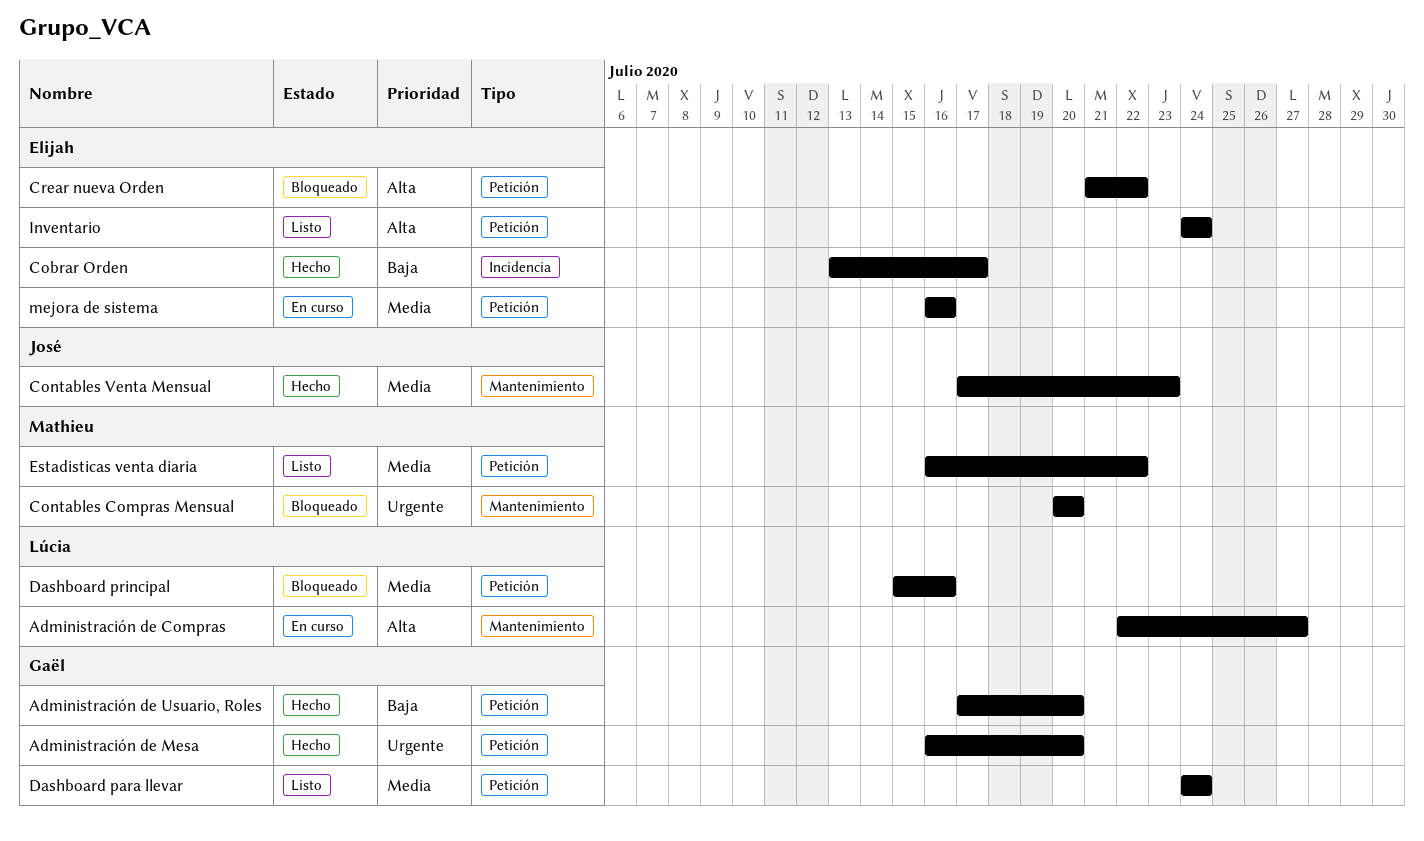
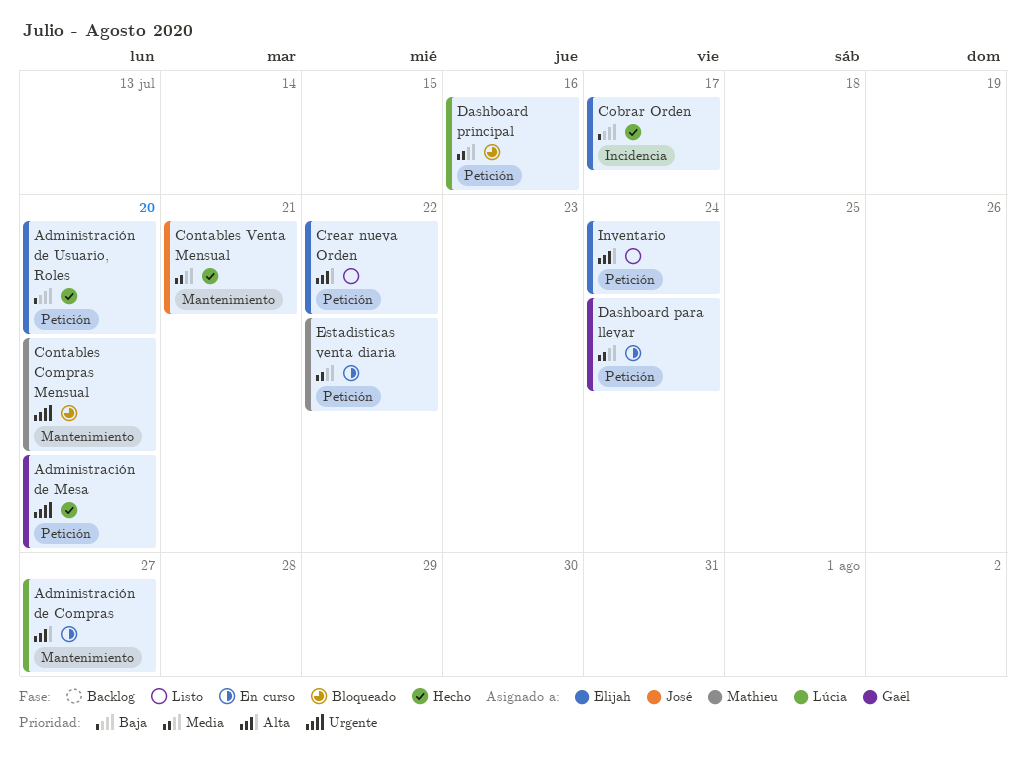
Administración de Usuario, Roles, owner: Gaël -> Elijah
Contables Venta Mensual, due: Jul 23 -> Jul 21
Crear nueva Orden, status: Bloqueado -> Listo
Dashboard para llevar, status: Listo -> En curso
Estadisticas venta diaria, status: Listo -> En curso
mejora de sistema: present -> none

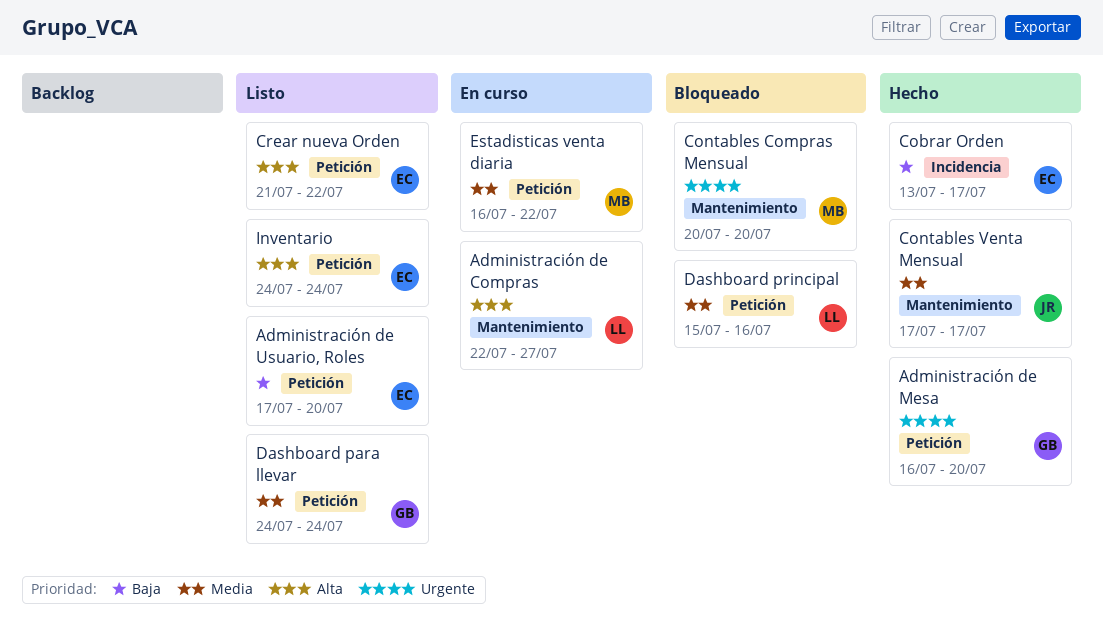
Administración de Usuario, Roles, status: Hecho -> Listo
Contables Venta Mensual, due: Jul 21 -> Jul 17
Dashboard para llevar, status: En curso -> Listo

